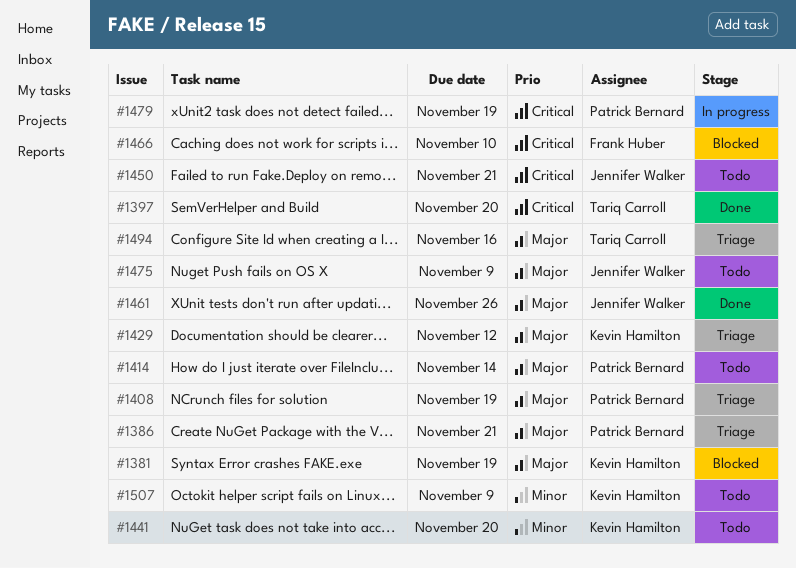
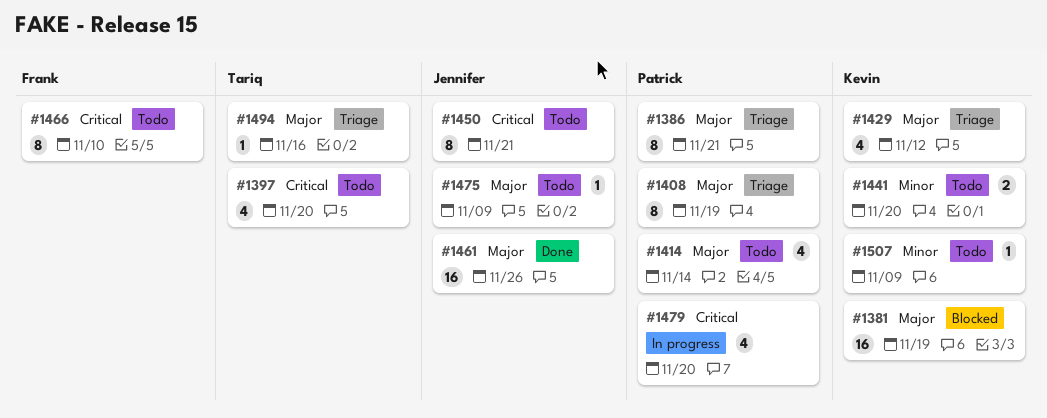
#1397, status: Done -> Todo
#1466, status: Blocked -> Todo
#1479, due: Nov 19 -> Nov 20

